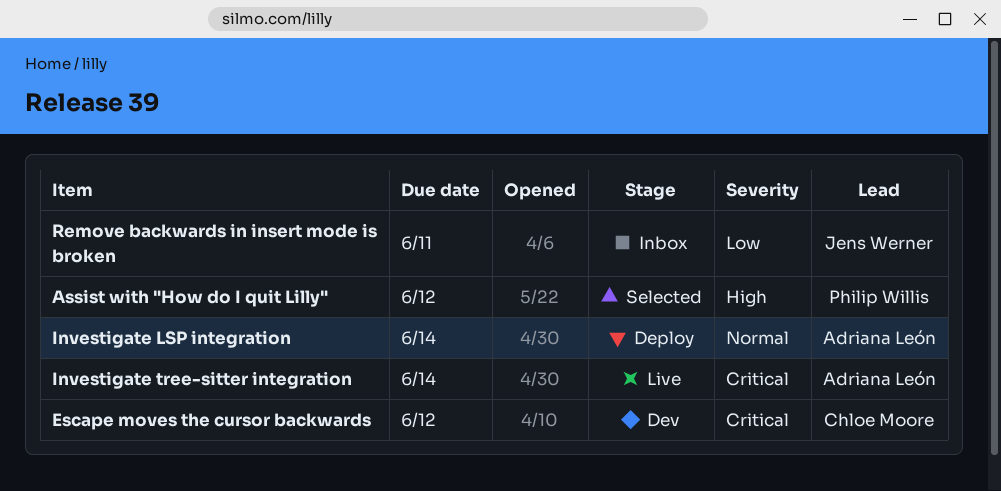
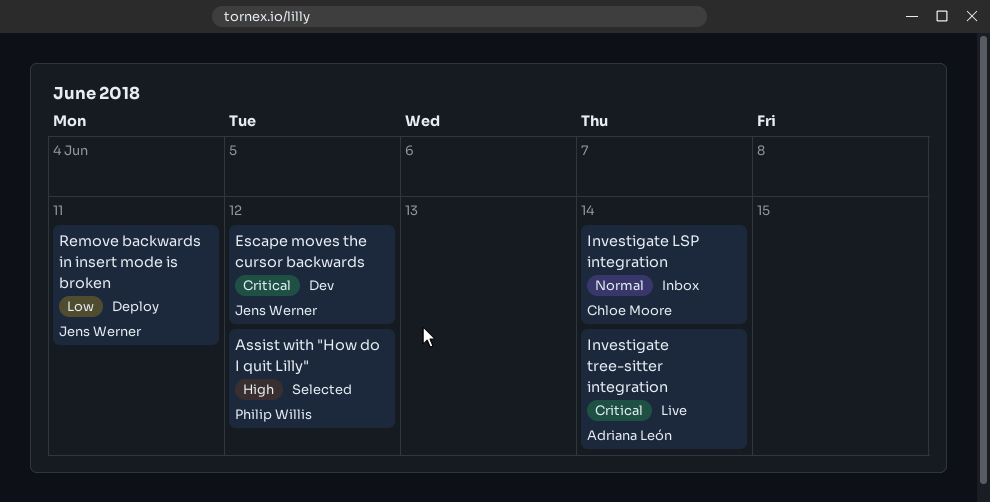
Escape moves the cursor backwards, owner: Chloe Moore -> Jens Werner
Investigate LSP integration, status: Deploy -> Inbox
Investigate LSP integration, owner: Adriana León -> Chloe Moore
Remove backwards in insert mode is broken, status: Inbox -> Deploy

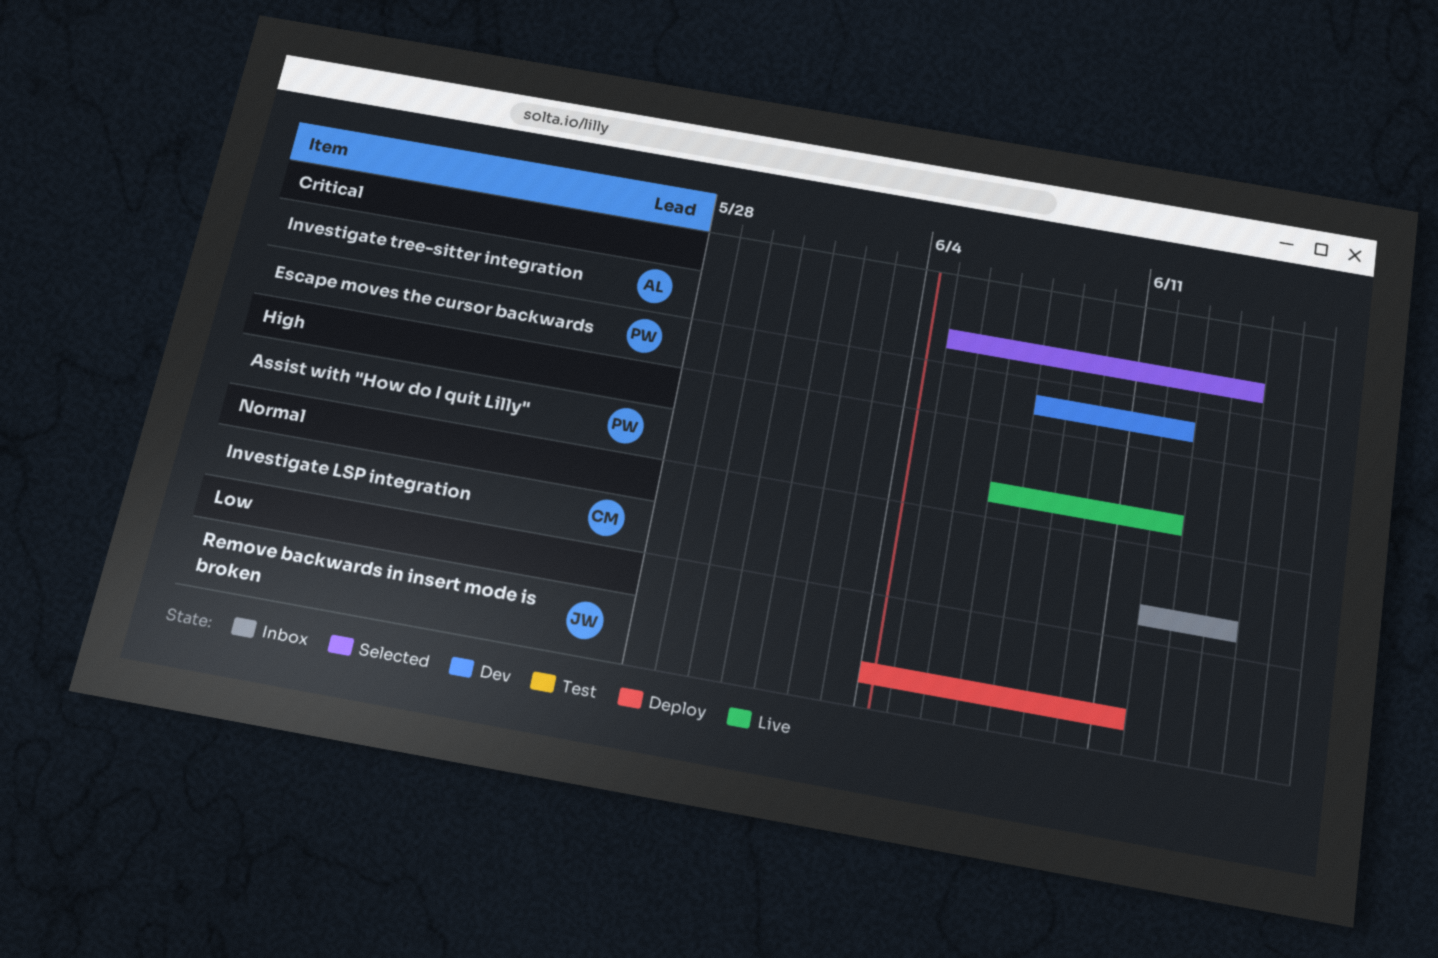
Assist with "How do I quit Lilly", status: Selected -> Live
Escape moves the cursor backwards, owner: Jens Werner -> Philip Willis
Investigate tree-sitter integration, status: Live -> Selected

